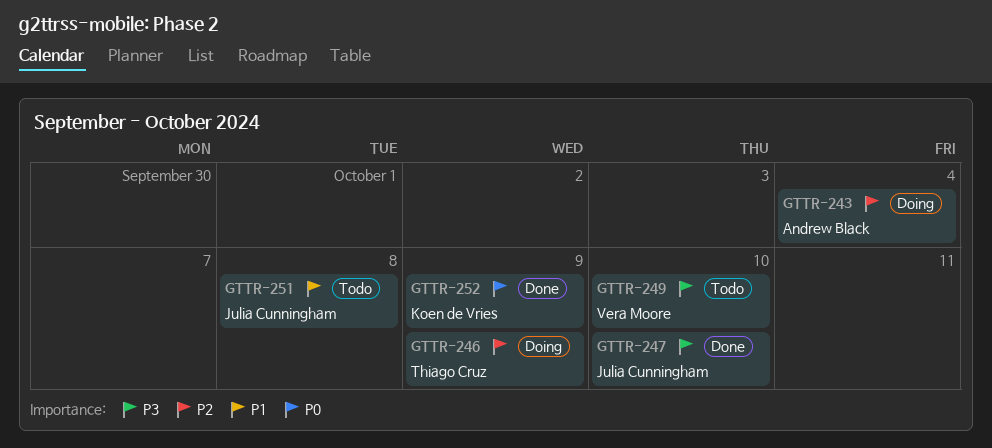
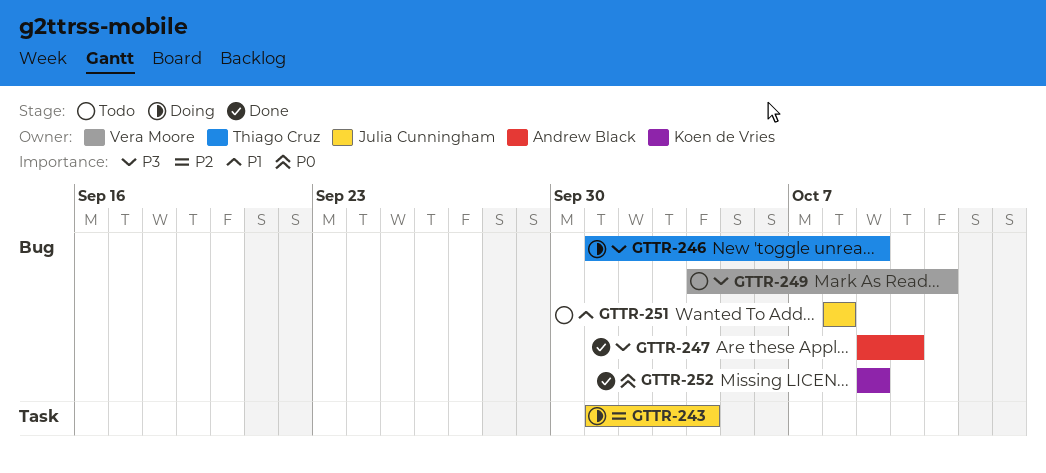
GTTR-243, owner: Andrew Black -> Julia Cunningham
GTTR-246, priority: P2 -> P3
GTTR-247, owner: Julia Cunningham -> Andrew Black
GTTR-249, due: Oct 10 -> Oct 11

